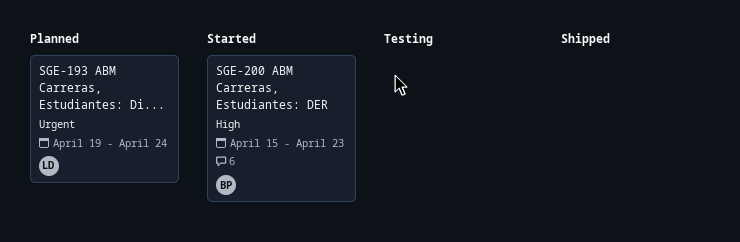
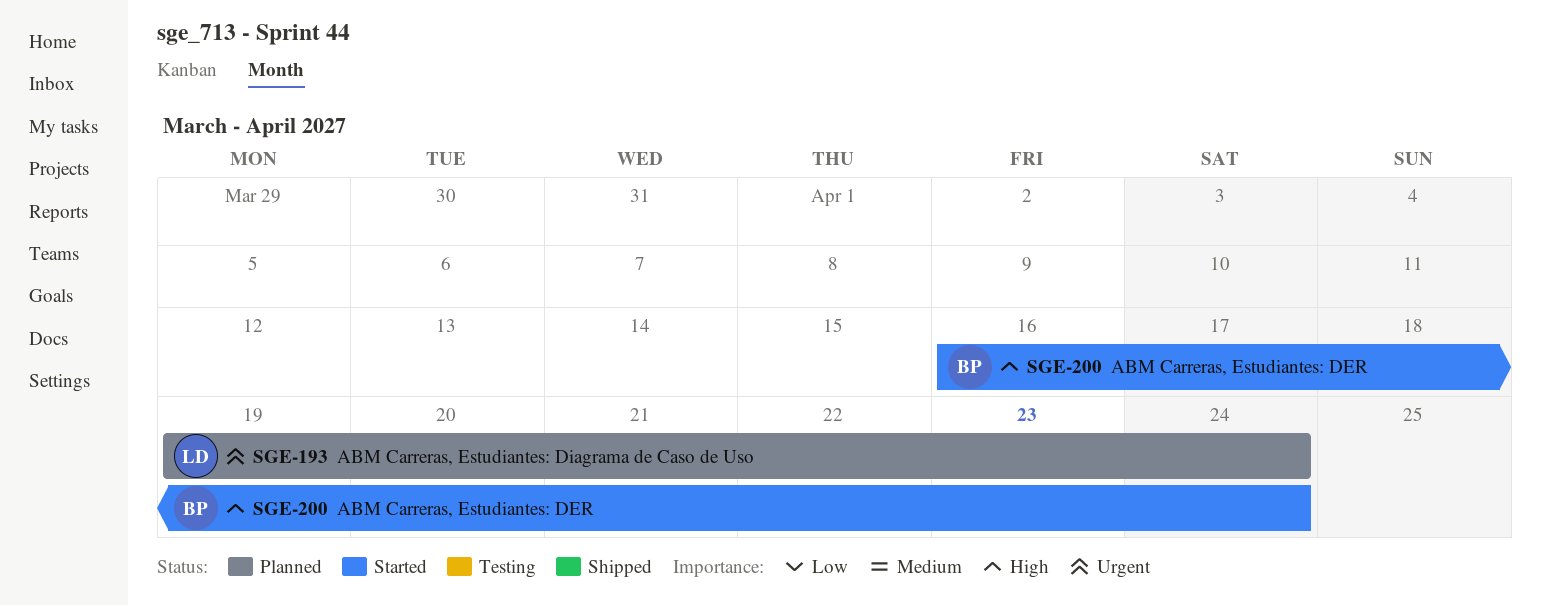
SGE-200, start: Apr 15 -> Apr 16
SGE-200, due: Apr 23 -> Apr 24

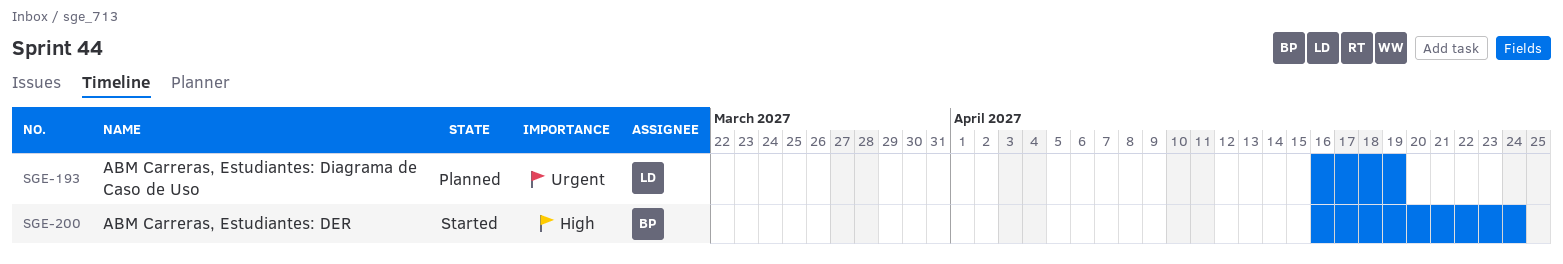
SGE-193, start: Apr 19 -> Apr 16
SGE-193, due: Apr 24 -> Apr 19

